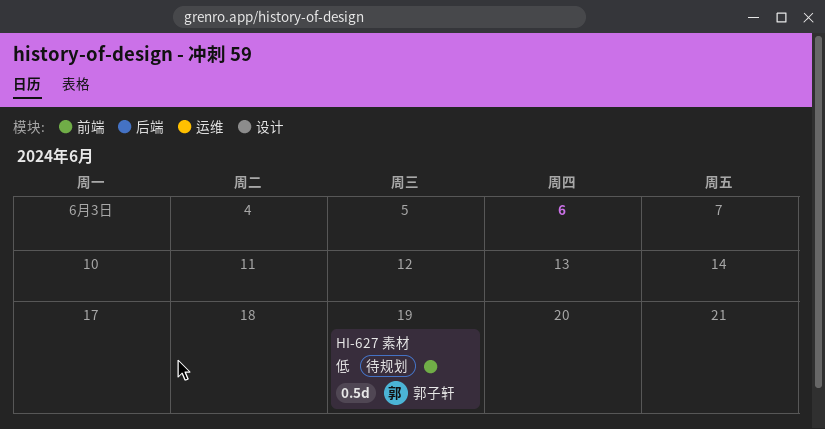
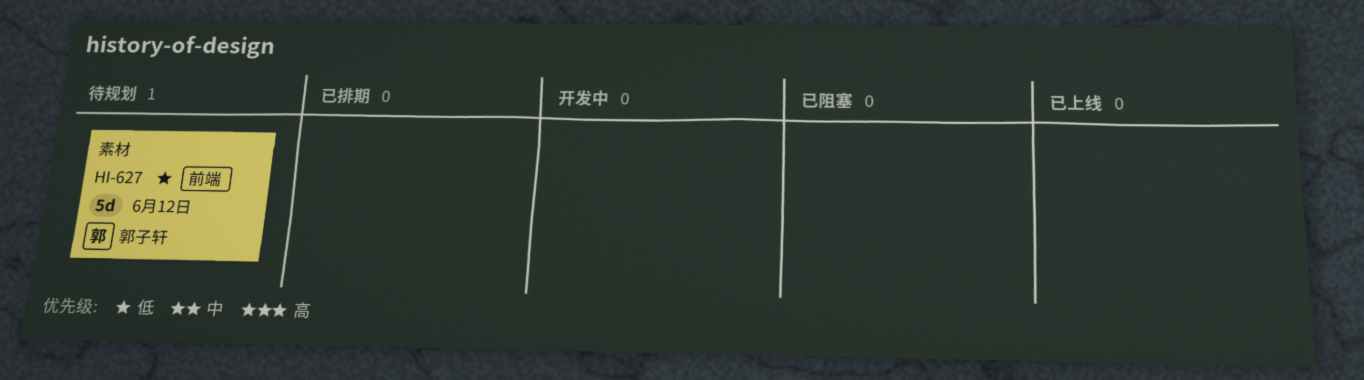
HI-627, estimate: 0.5d -> 5d
HI-627, due: Jun 19 -> Jun 12

